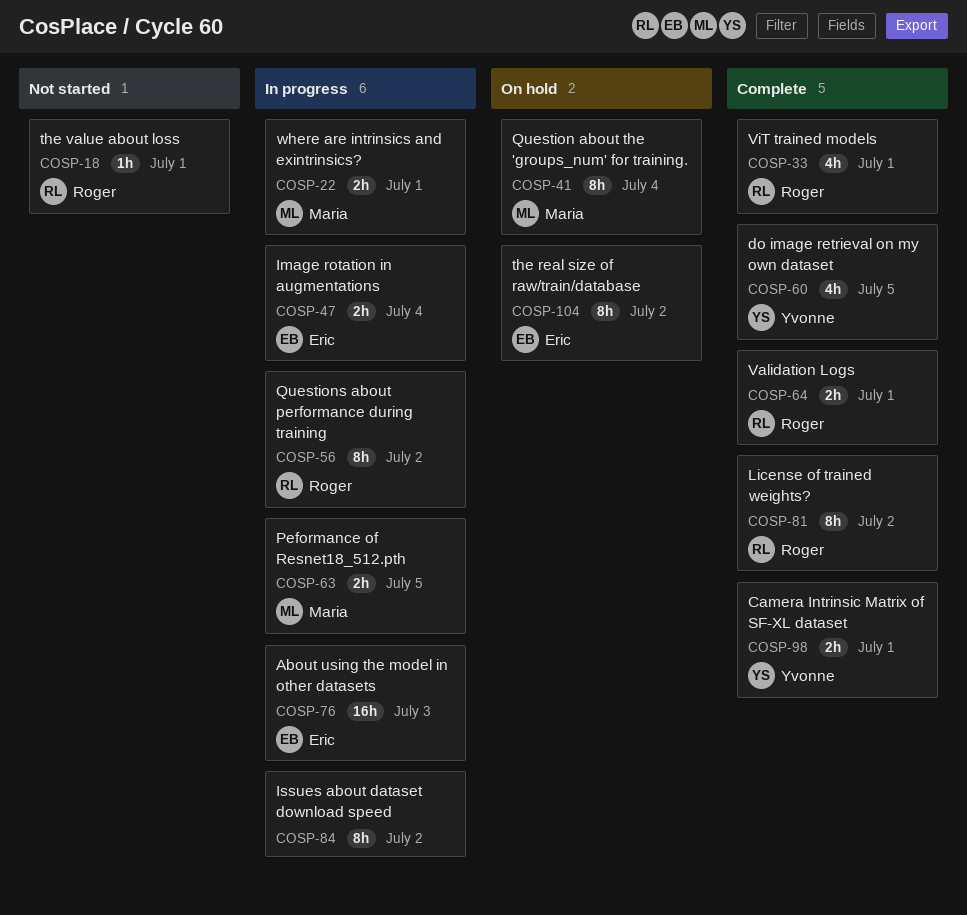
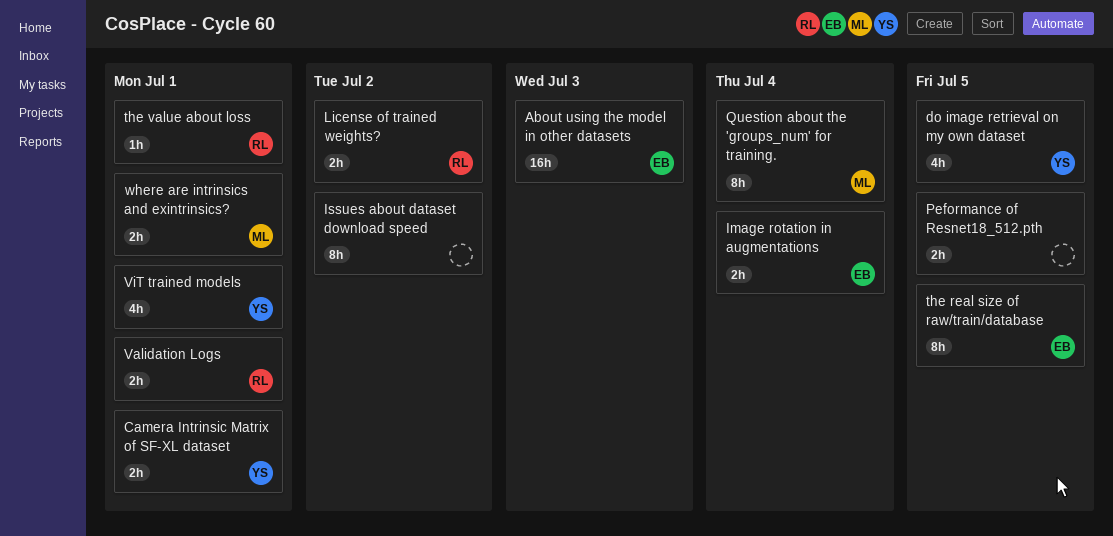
License of trained weights?, estimate: 8h -> 2h
Peformance of Resnet18_512.pth, owner: Maria -> none
Questions about performance during training: present -> none
the real size of raw/train/database, due: Jul 2 -> Jul 5
ViT trained models, owner: Roger -> Yvonne

